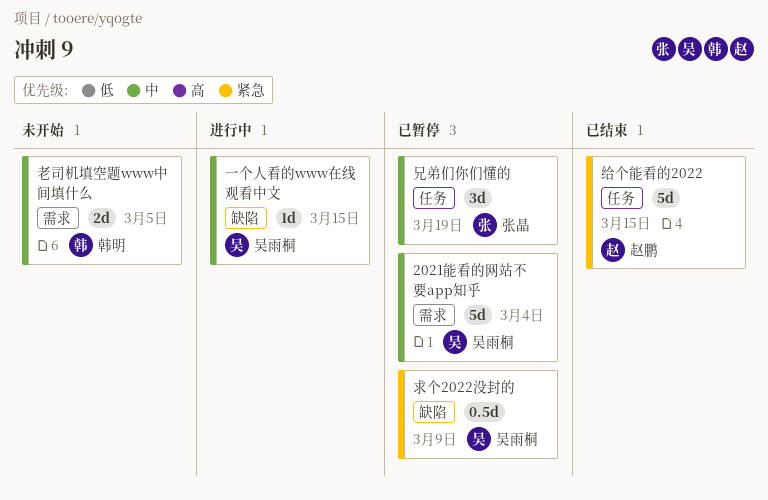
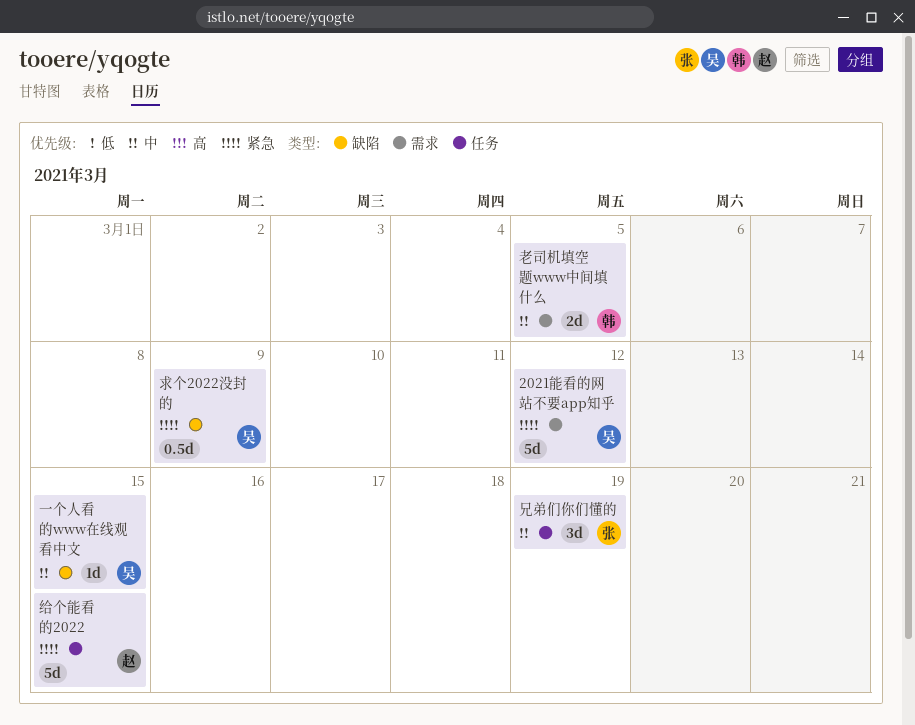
2021能看的网站不要app知乎, priority: 中 -> 紧急
2021能看的网站不要app知乎, due: Mar 4 -> Mar 12

